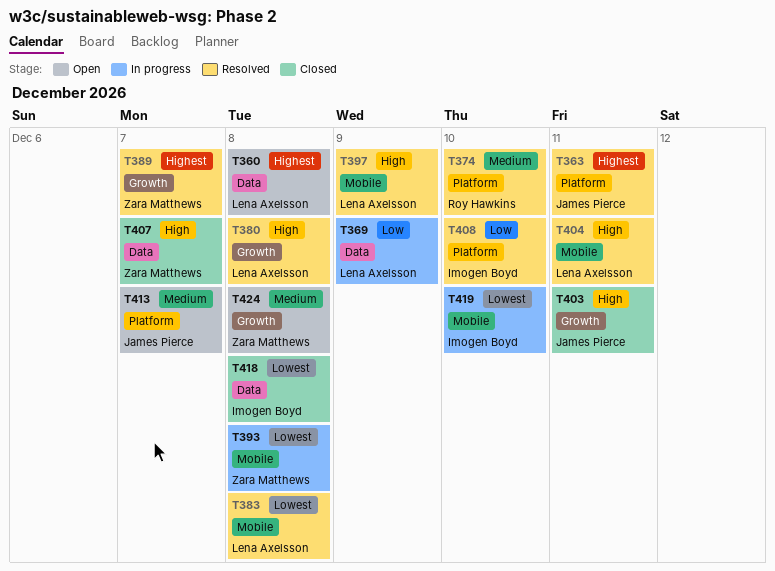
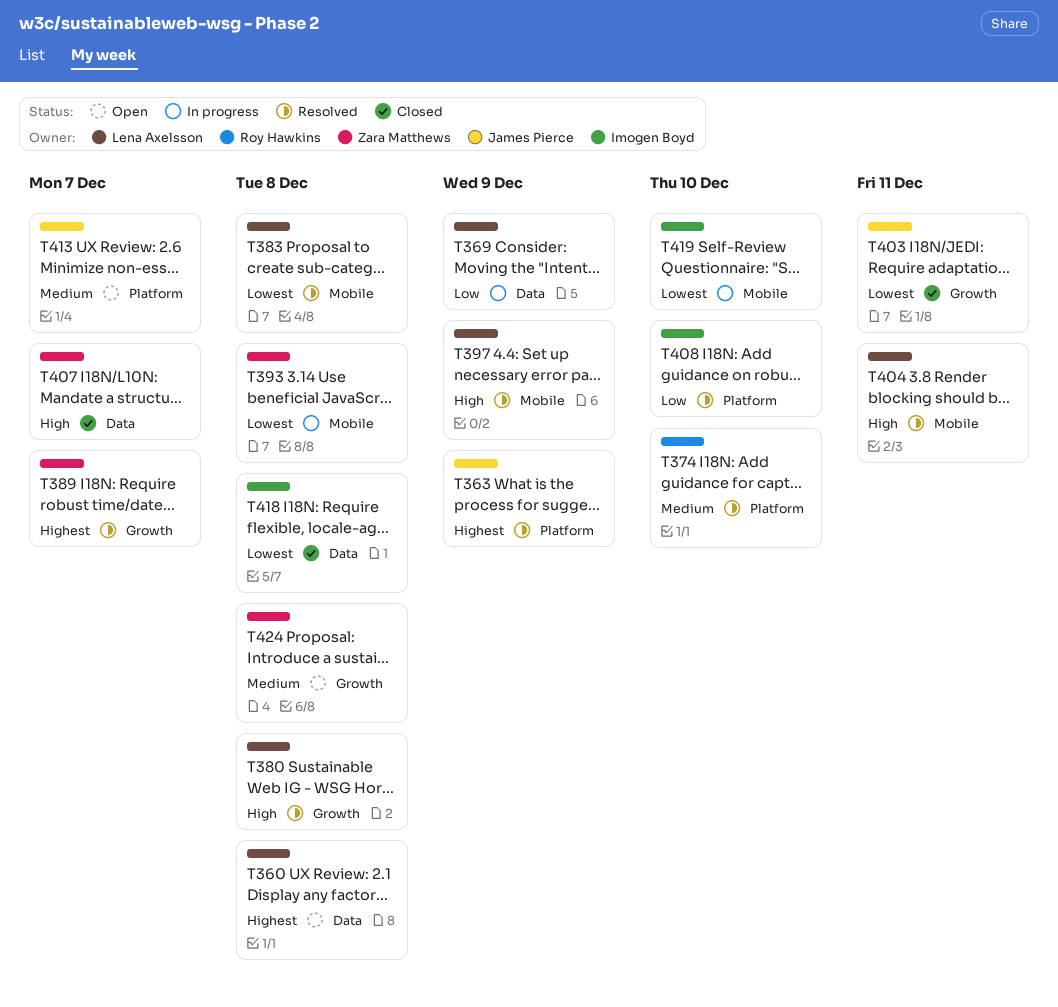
T363, due: Dec 11 -> Dec 9
T403, priority: High -> Lowest

